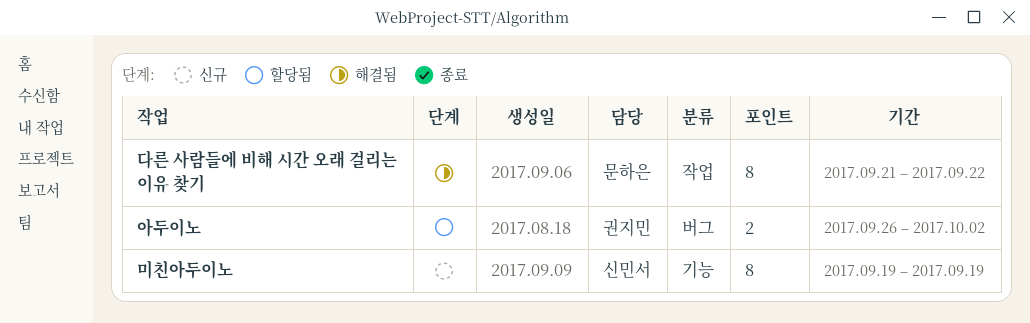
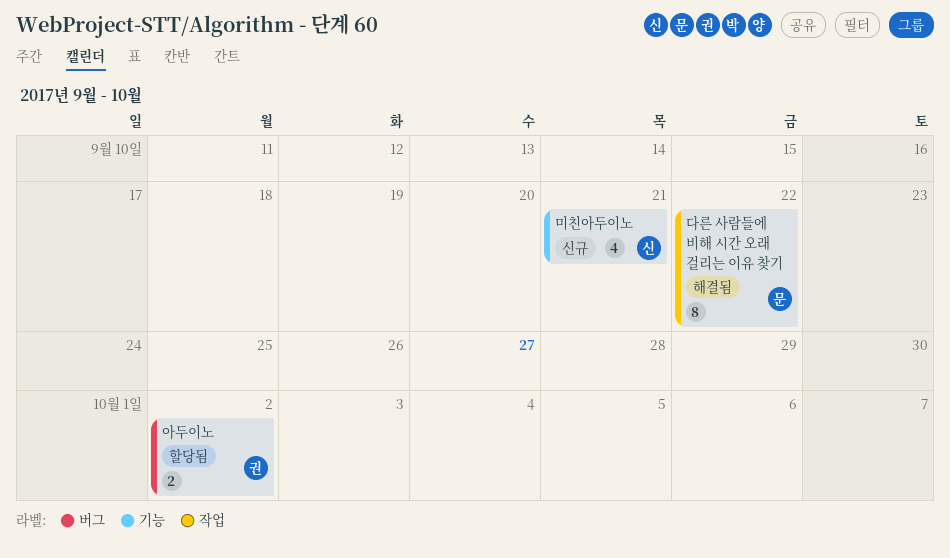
미친아두이노, estimate: 8 -> 4
미친아두이노, due: Sep 19 -> Sep 21

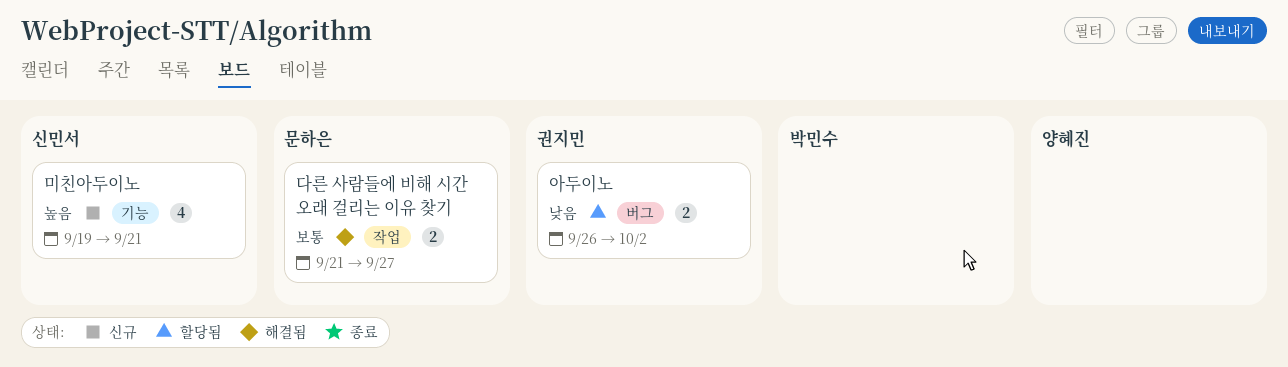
다른 사람들에 비해 시간 오래 걸리는 이유 찾기, estimate: 8 -> 2
다른 사람들에 비해 시간 오래 걸리는 이유 찾기, due: Sep 22 -> Sep 27

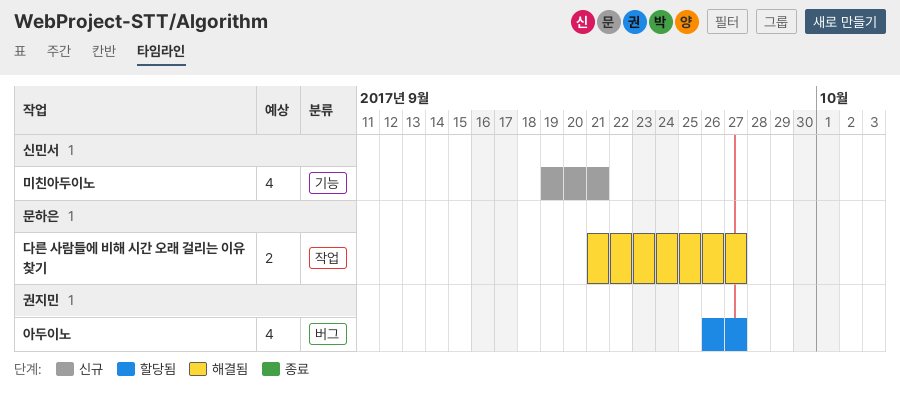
아두이노, estimate: 2 -> 4
아두이노, due: Oct 2 -> Sep 27

